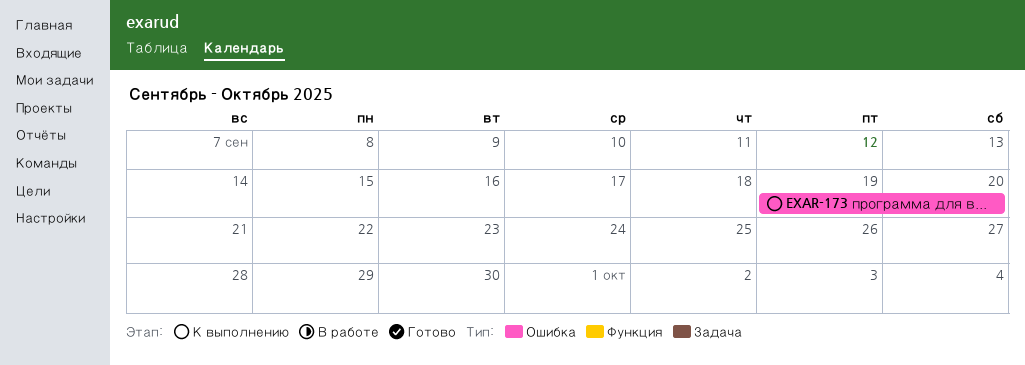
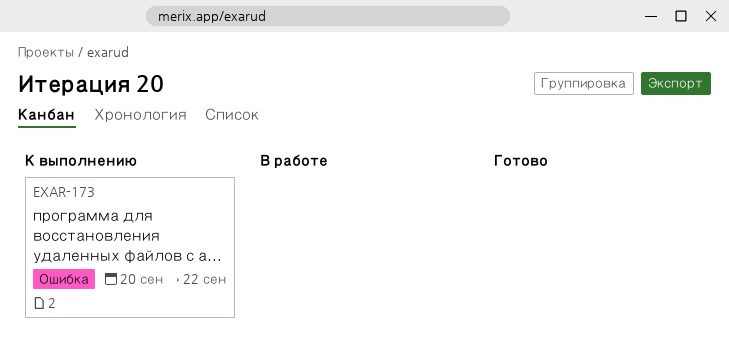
EXAR-173, start: Sep 19 -> Sep 20
EXAR-173, due: Sep 20 -> Sep 22

